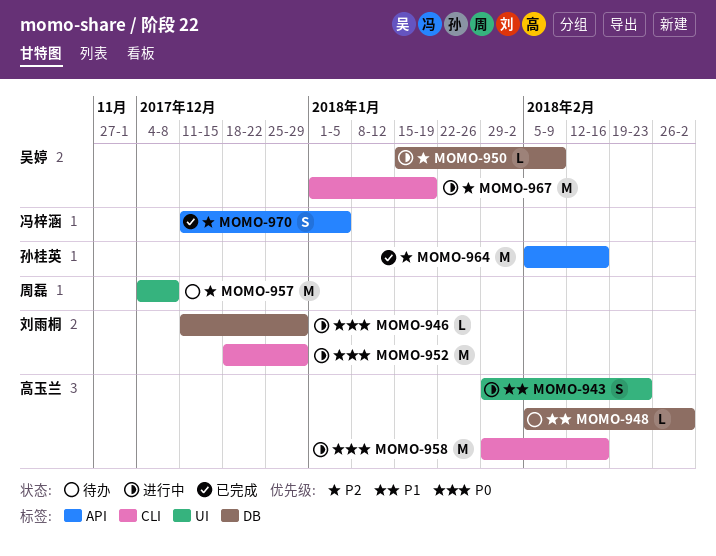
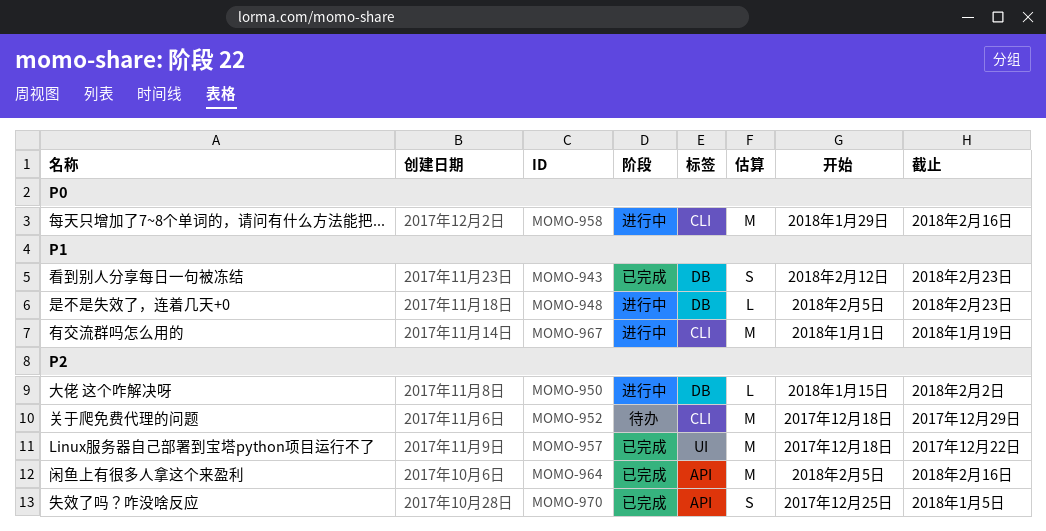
MOMO-943, status: 进行中 -> 已完成
MOMO-943, label: UI -> DB
MOMO-943, start: Jan 29 -> Feb 12
MOMO-946: present -> none
MOMO-948, status: 待办 -> 进行中
MOMO-948, due: Mar 2 -> Feb 23
MOMO-950, due: Feb 9 -> Feb 2
MOMO-952, status: 进行中 -> 待办
MOMO-952, priority: P0 -> P2
MOMO-957, status: 待办 -> 已完成
MOMO-957, start: Dec 4 -> Dec 18
MOMO-957, due: Dec 8 -> Dec 22
MOMO-967, priority: P2 -> P1
MOMO-970, start: Dec 11 -> Dec 25

